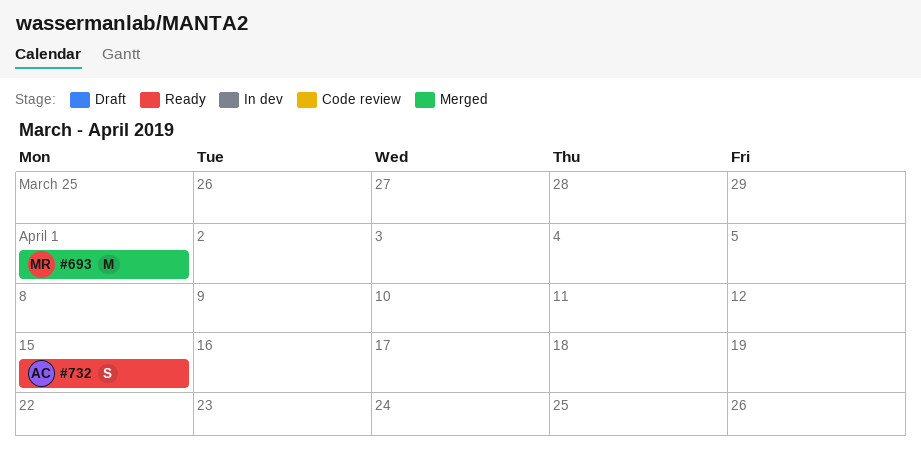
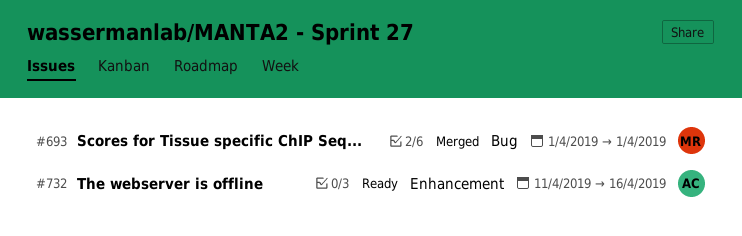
#732, start: Apr 15 -> Apr 11
#732, due: Apr 15 -> Apr 16

